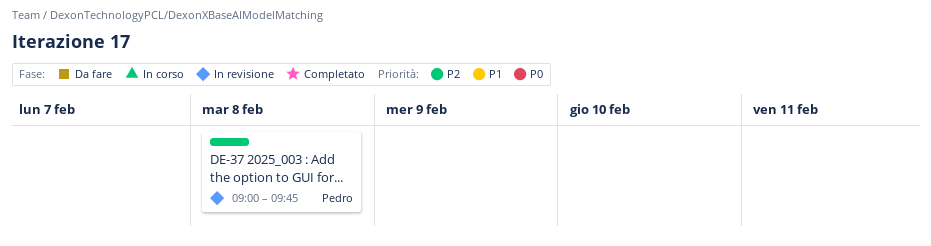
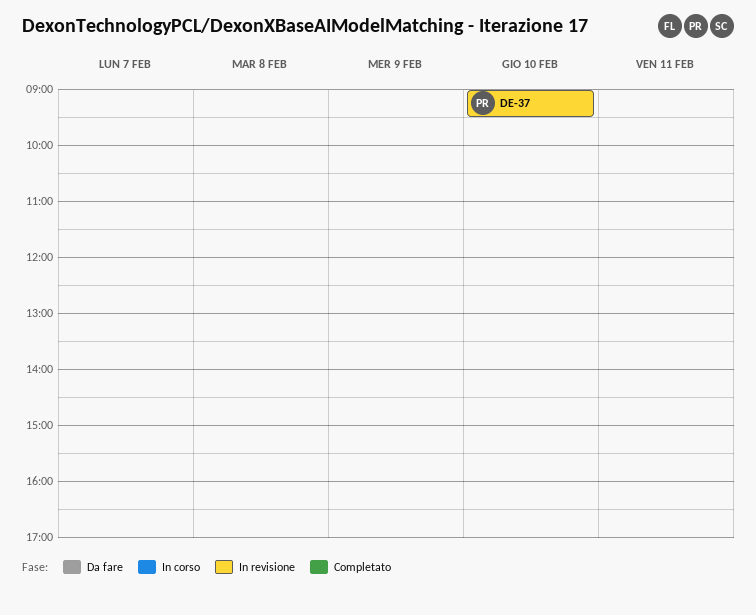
DE-37, day: Feb 8 -> Feb 10
DE-37, ends: 09:45 -> 09:30

